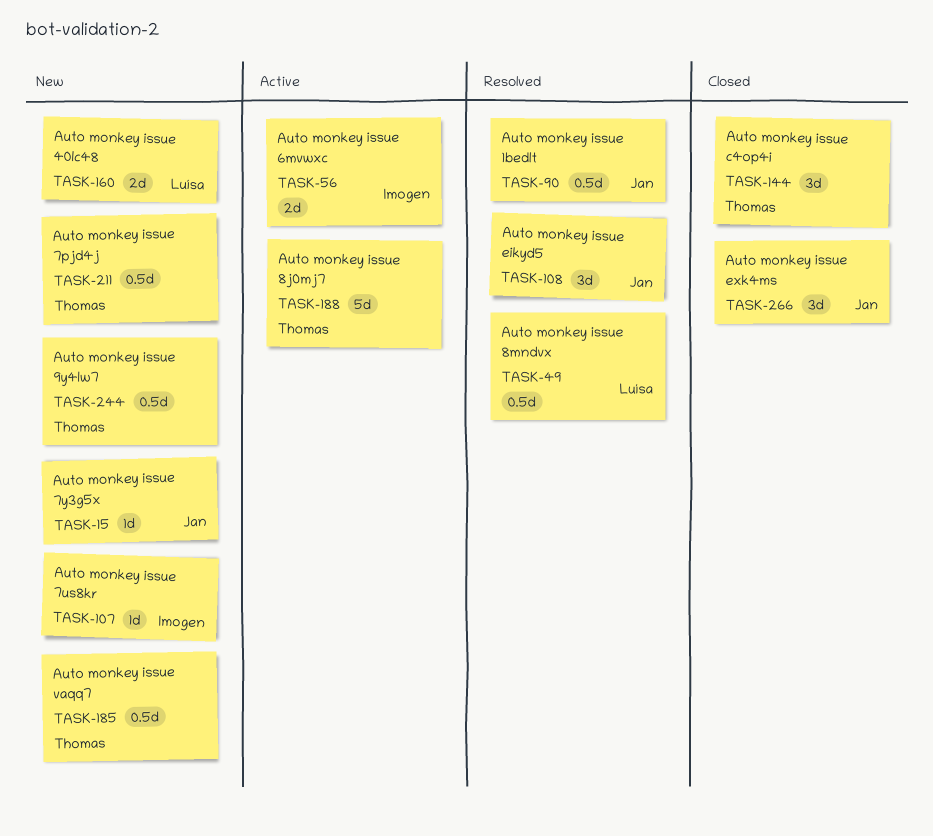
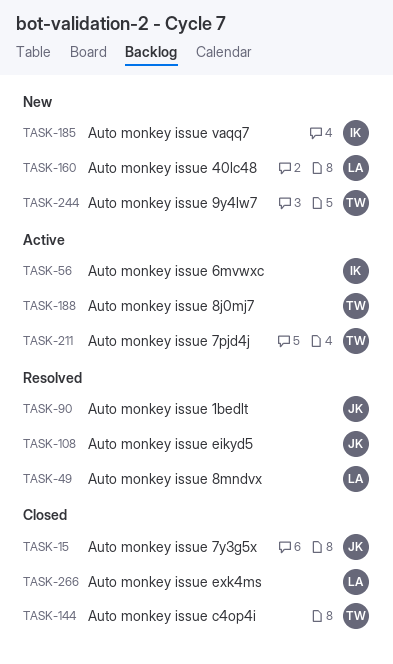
TASK-15, status: New -> Closed
TASK-107: present -> none
TASK-185, owner: Thomas -> Imogen
TASK-211, status: New -> Active
TASK-266, owner: Jan -> Luísa

